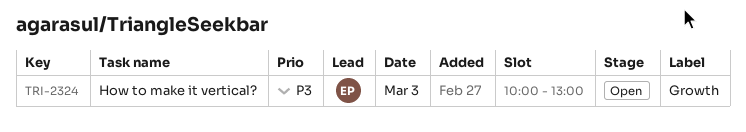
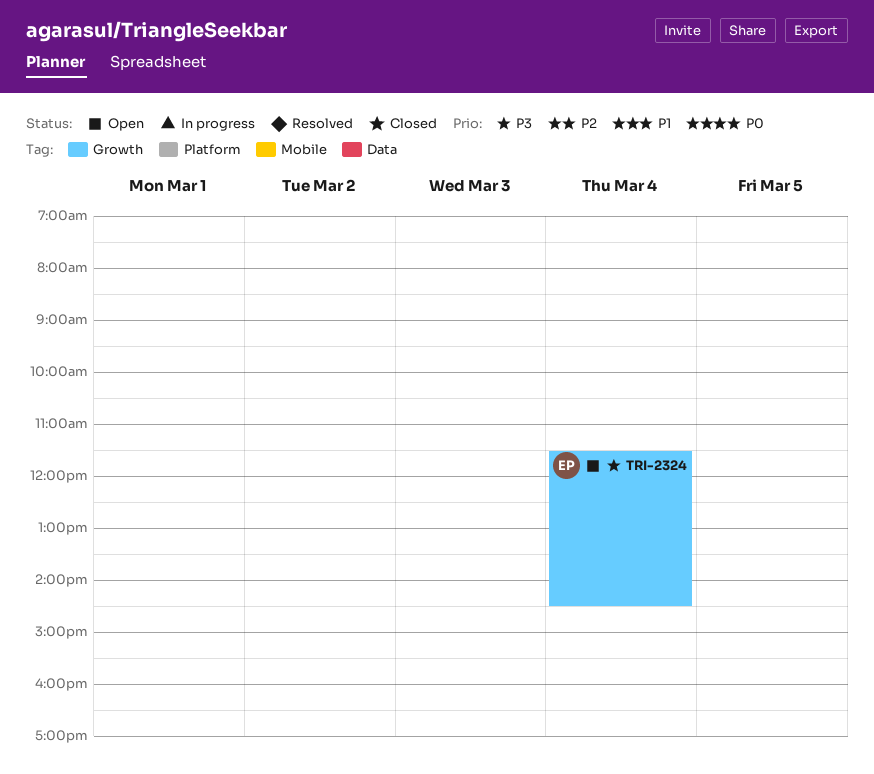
TRI-2324, day: Mar 3 -> Mar 4
TRI-2324, begins: 10:00 -> 11:30
TRI-2324, ends: 13:00 -> 14:30

